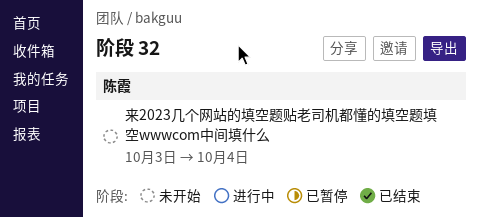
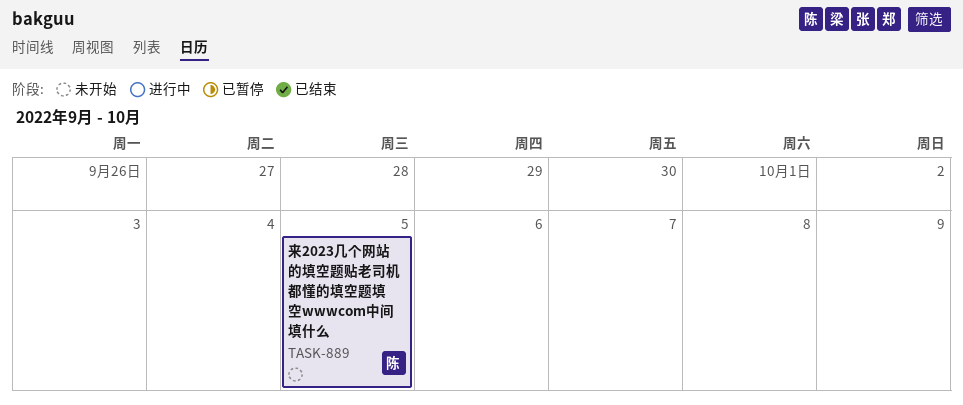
来2023几个网站的填空题贴老司机都懂的填空题填空wwwcom中间填什么, due: Oct 4 -> Oct 5

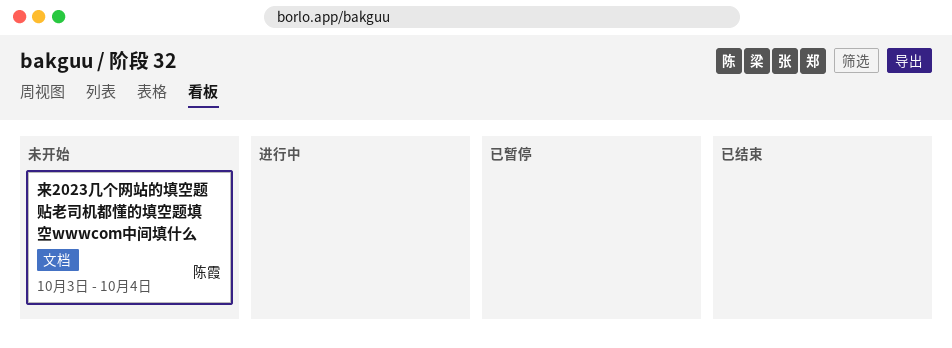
来2023几个网站的填空题贴老司机都懂的填空题填空wwwcom中间填什么, due: Oct 5 -> Oct 4

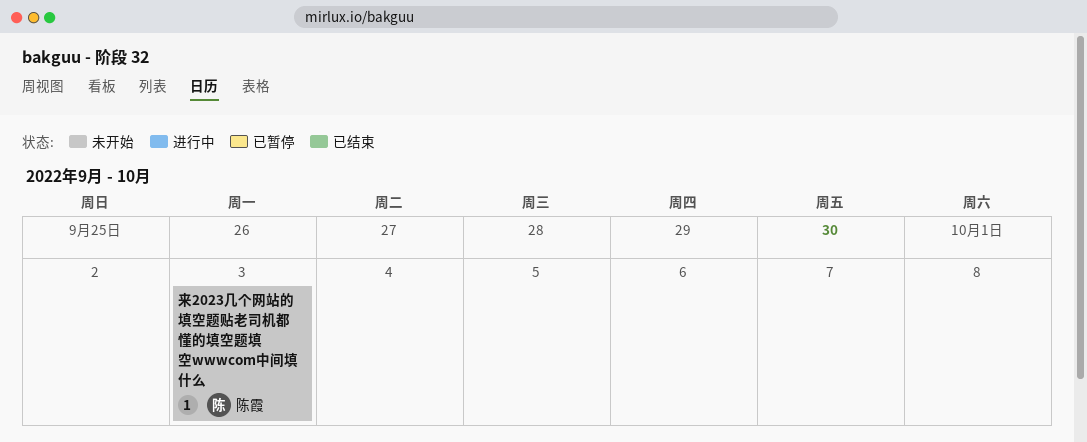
来2023几个网站的填空题贴老司机都懂的填空题填空wwwcom中间填什么, due: Oct 4 -> Oct 3

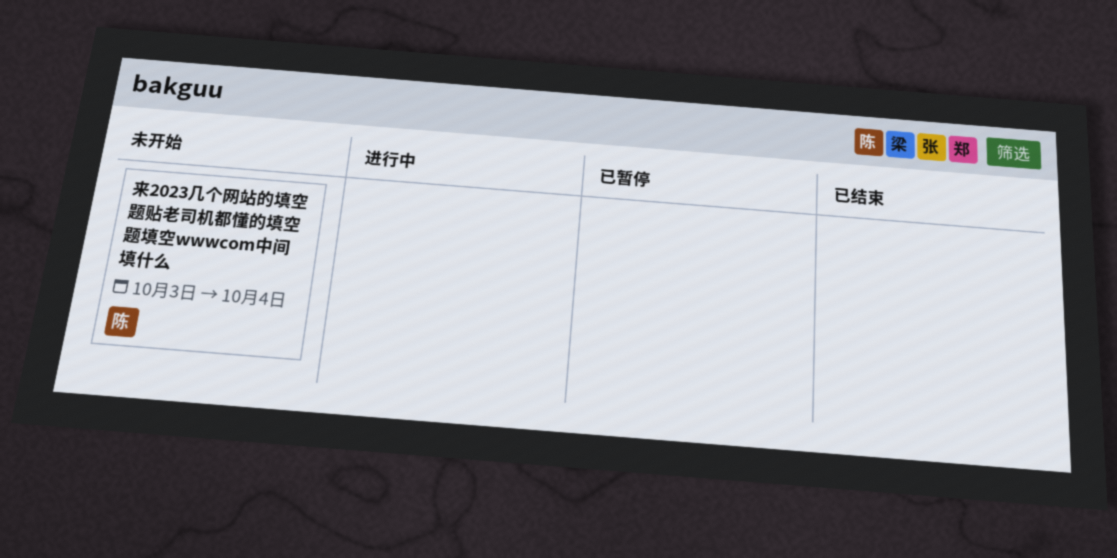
来2023几个网站的填空题贴老司机都懂的填空题填空wwwcom中间填什么, due: Oct 3 -> Oct 4

